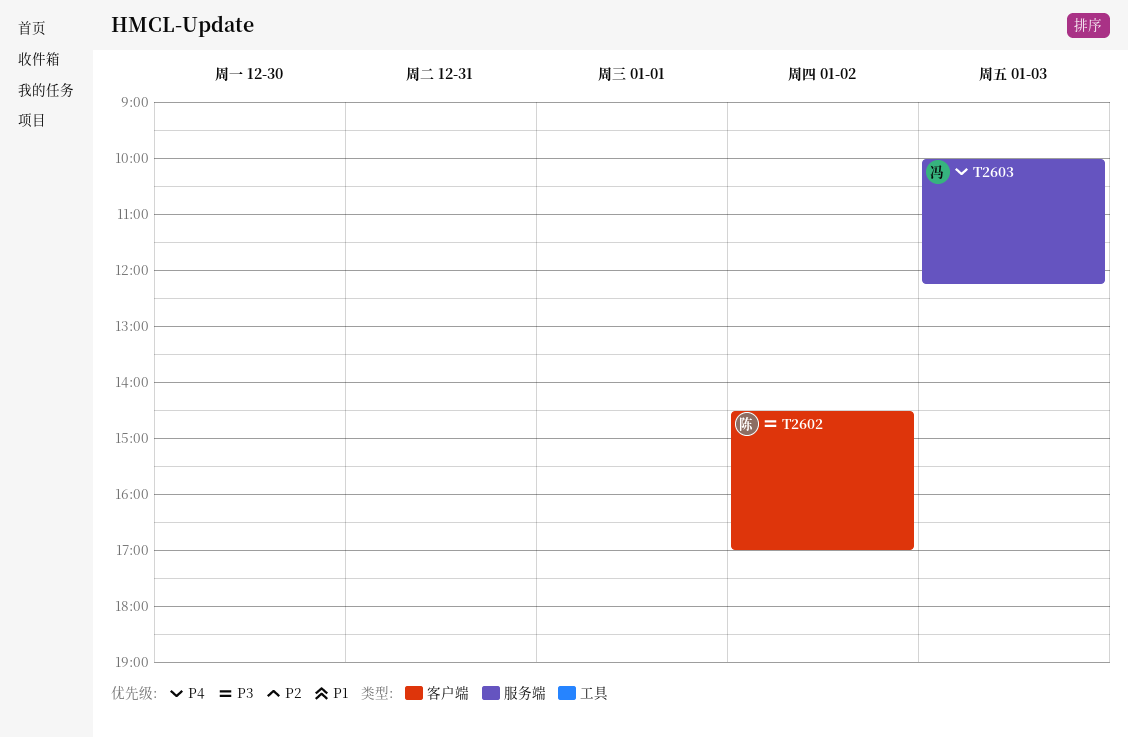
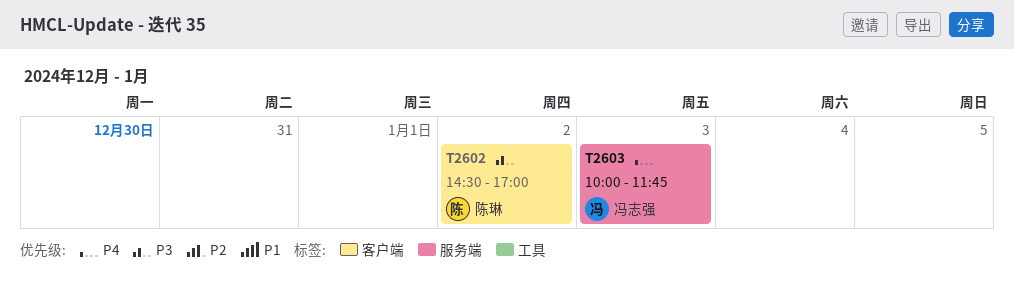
T2603, ends: 12:15 -> 11:45

